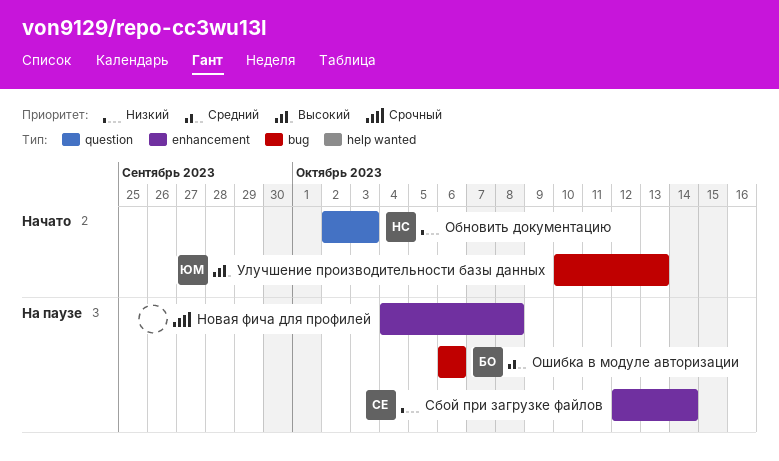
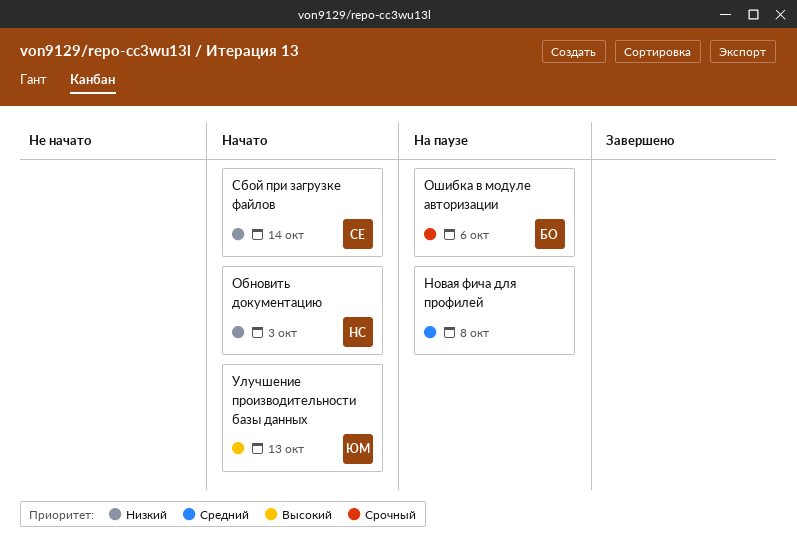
Новая фича для профилей, priority: Срочный -> Средний
Ошибка в модуле авторизации, priority: Средний -> Срочный
Сбой при загрузке файлов, status: На паузе -> Начато

